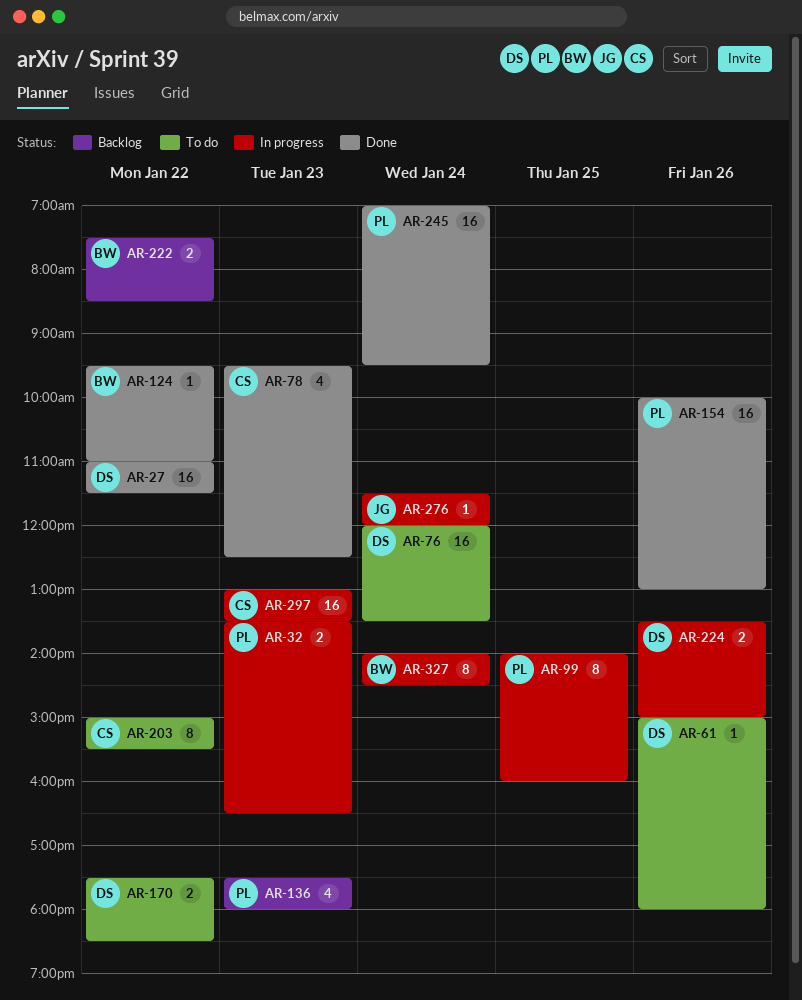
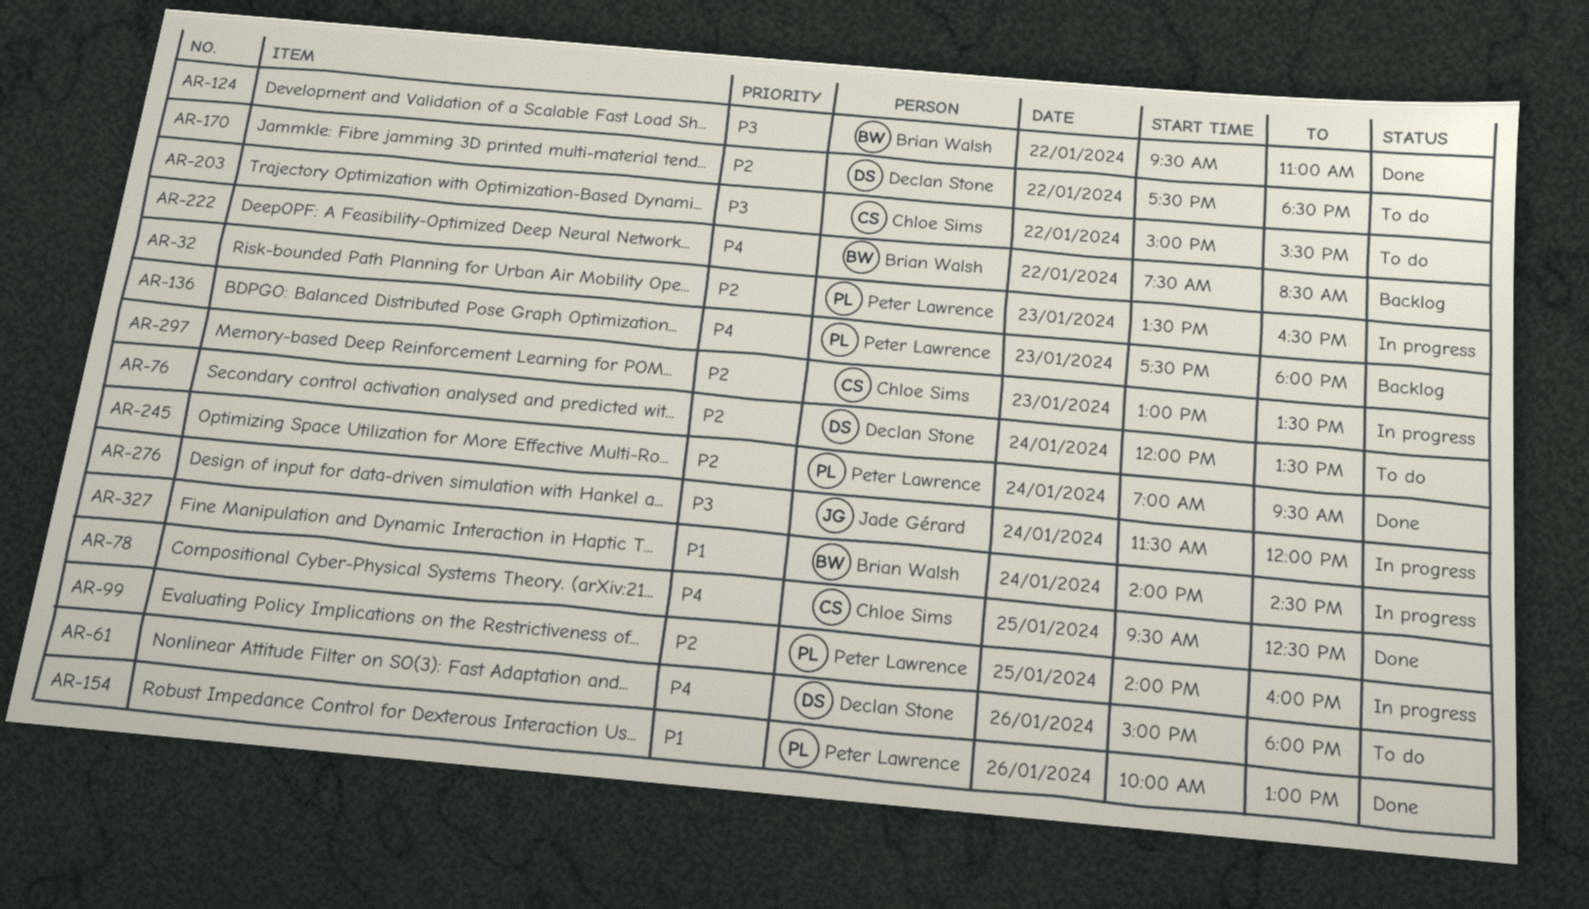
AR-27: present -> none
AR-78, day: Jan 23 -> Jan 25
AR-224: present -> none

